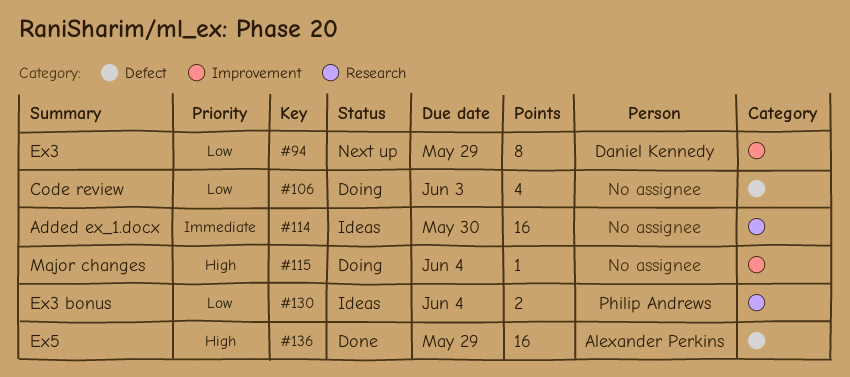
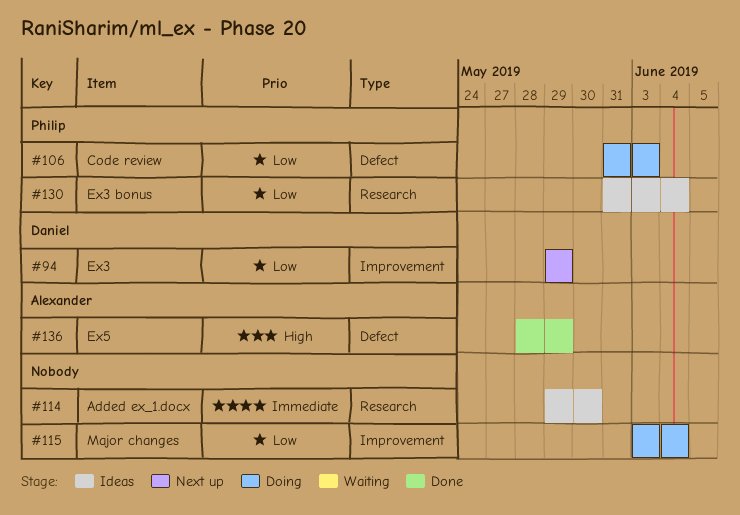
#106, owner: none -> Philip Andrews
#115, priority: High -> Low

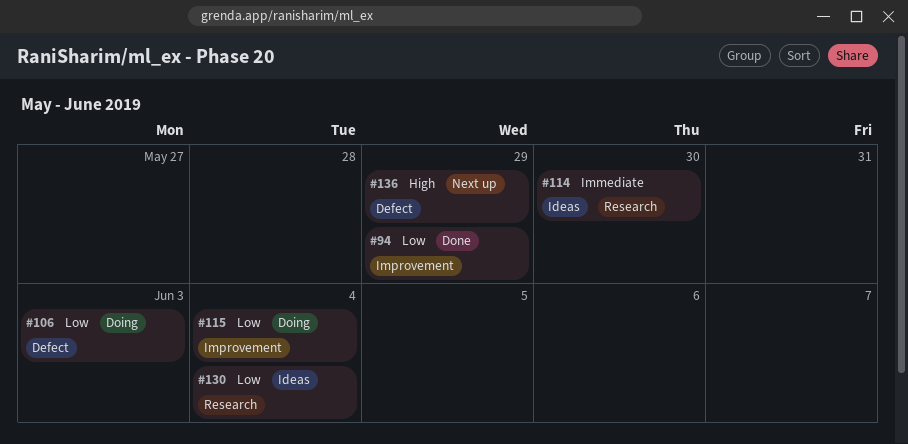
#94, status: Next up -> Done
#136, status: Done -> Next up

